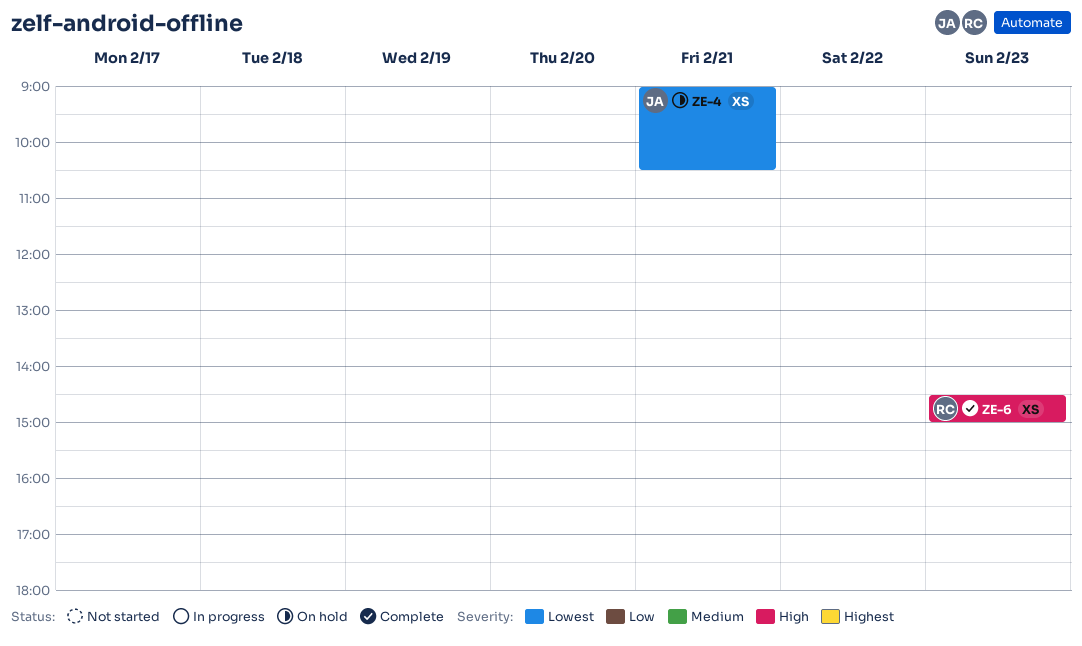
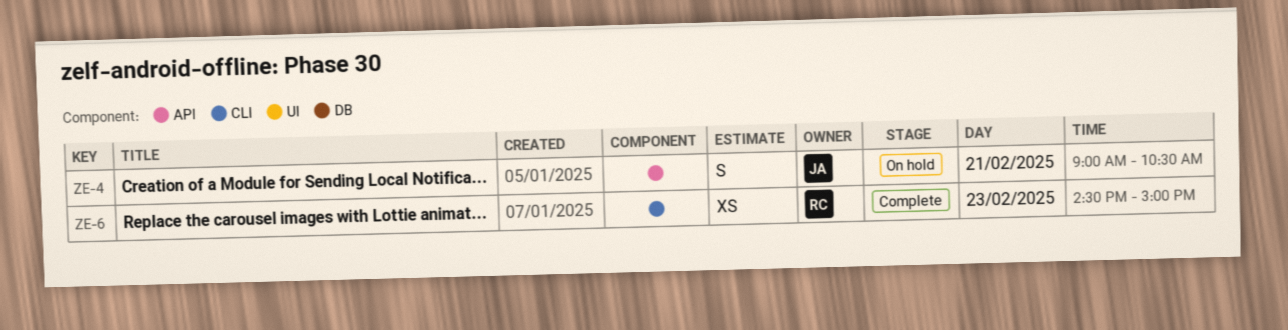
ZE-4, estimate: XS -> S

